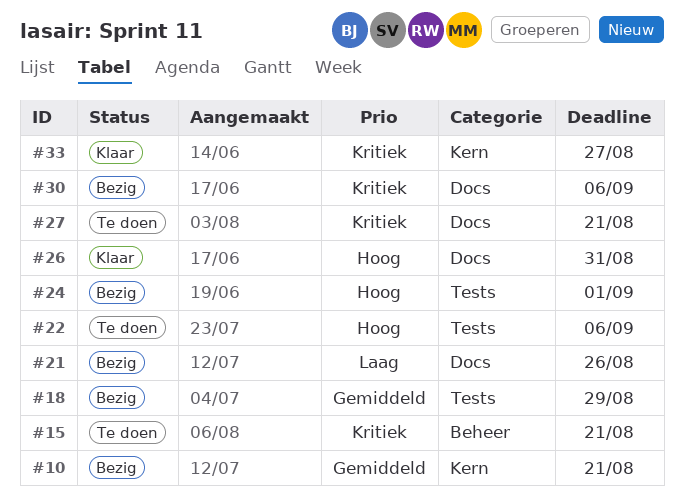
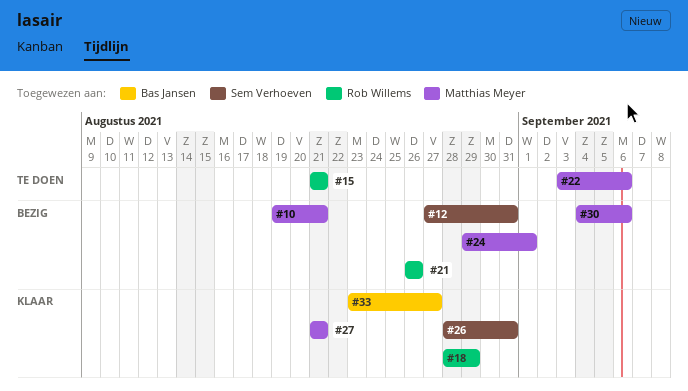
#12: none -> present
#18, status: Bezig -> Klaar
#27, status: Te doen -> Klaar

